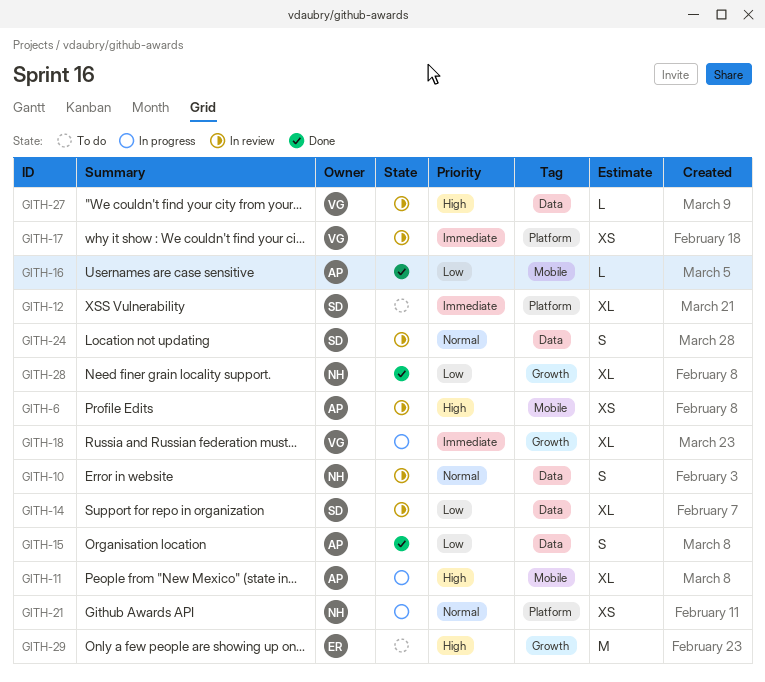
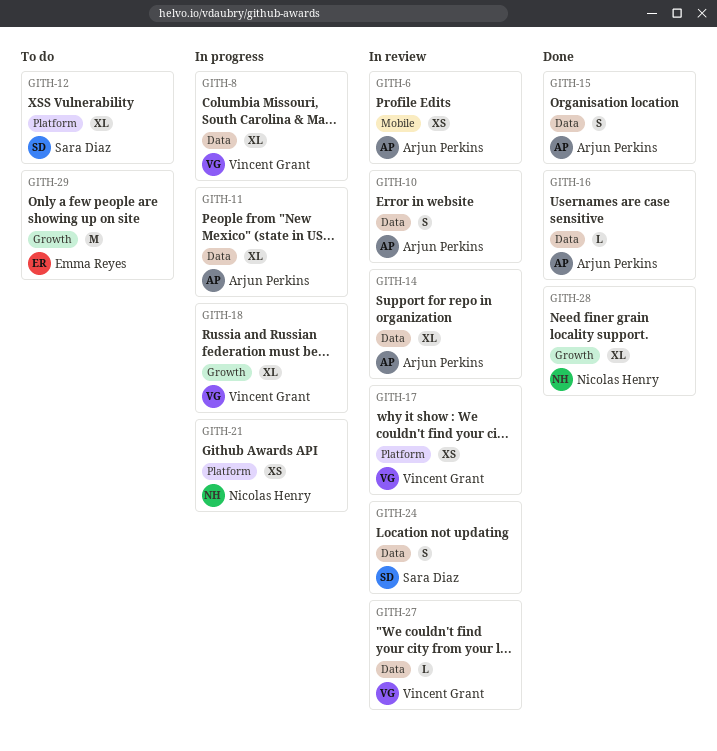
GITH-8: none -> present
GITH-10, owner: Nicolas Henry -> Arjun Perkins
GITH-11, label: Mobile -> Data
GITH-14, owner: Sara Diaz -> Arjun Perkins
GITH-16, label: Mobile -> Data

